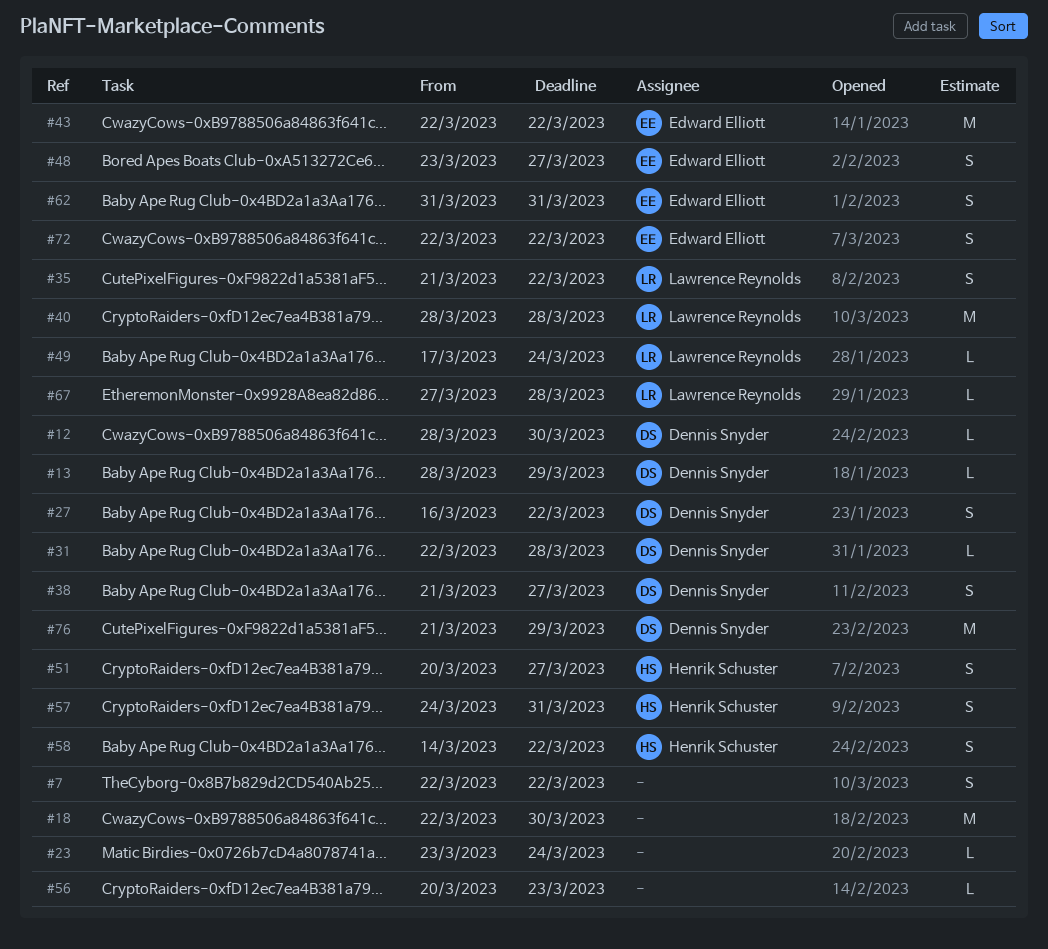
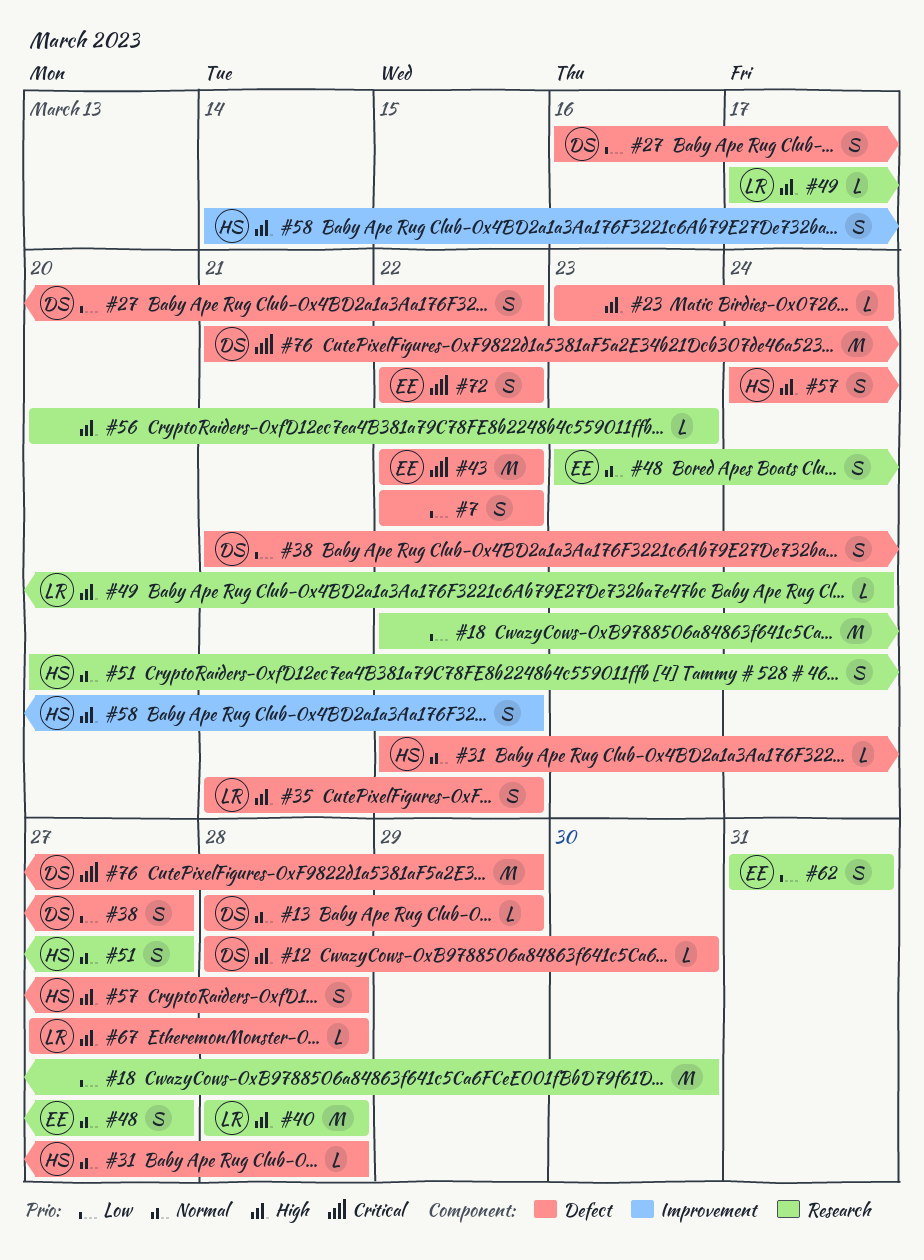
#31, owner: Dennis Snyder -> Henrik Schuster
#57, due: Mar 31 -> Mar 28

